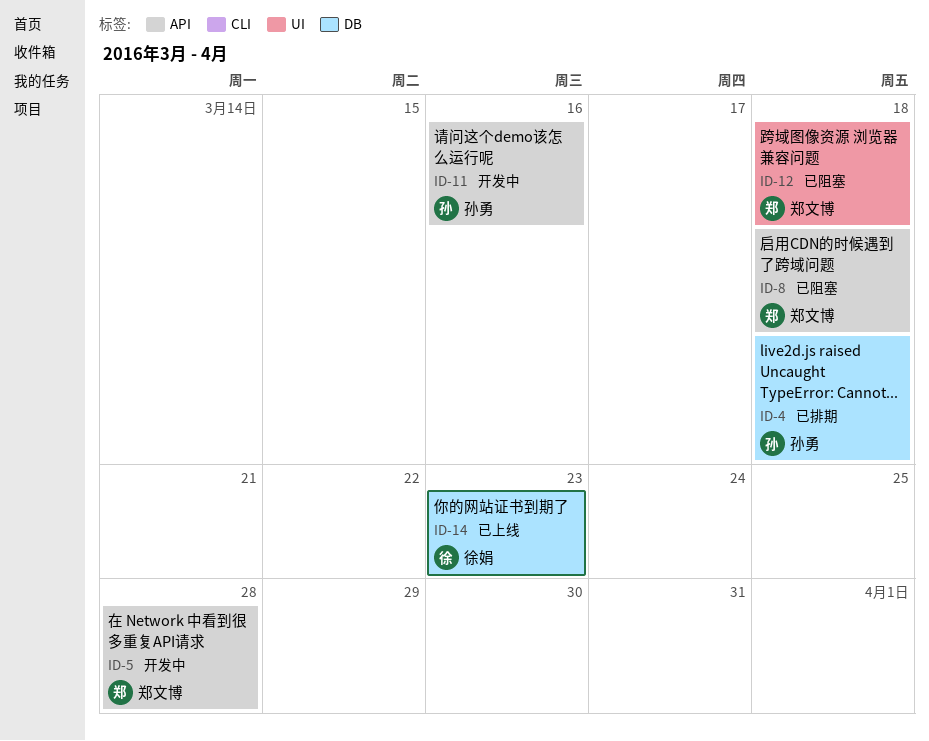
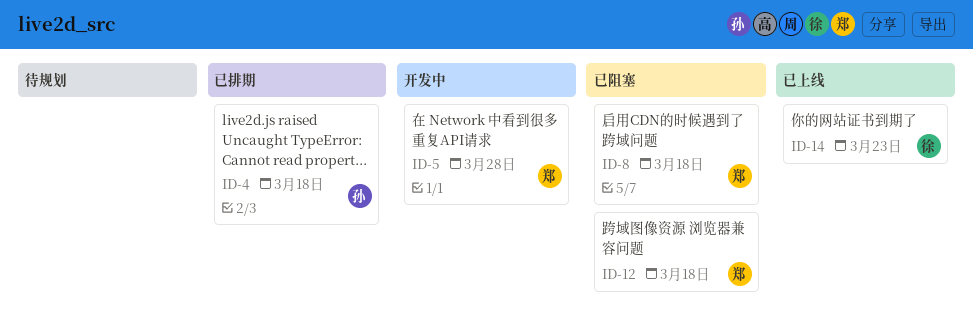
ID-11: present -> none

